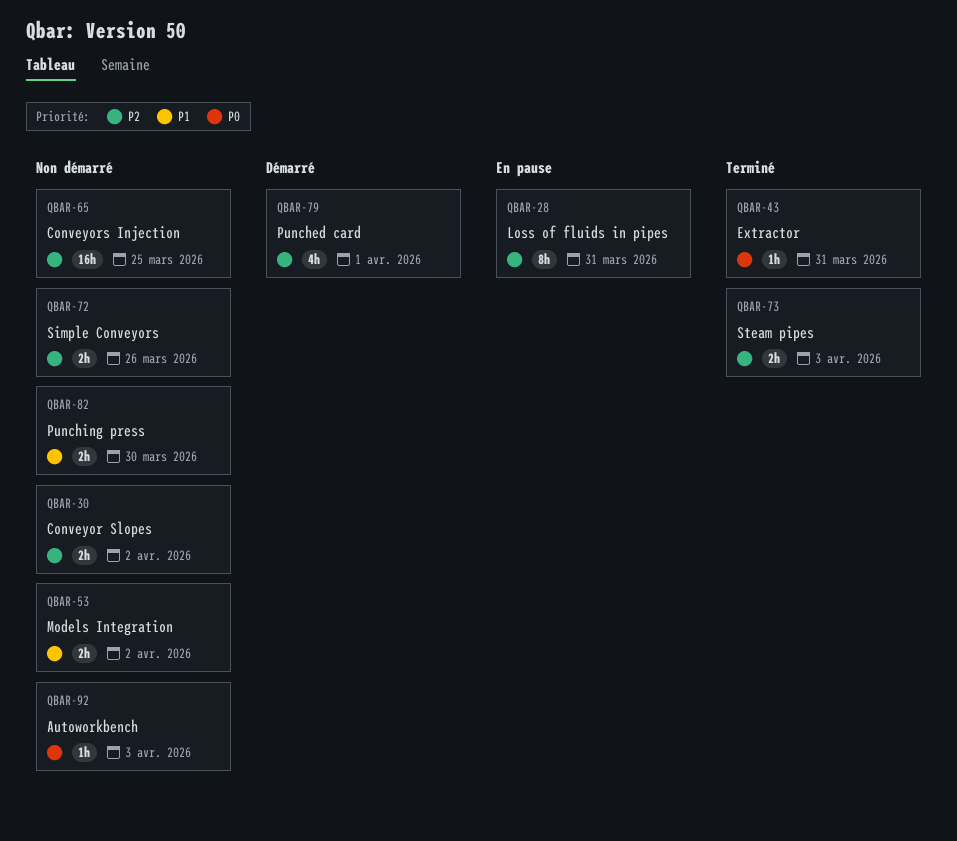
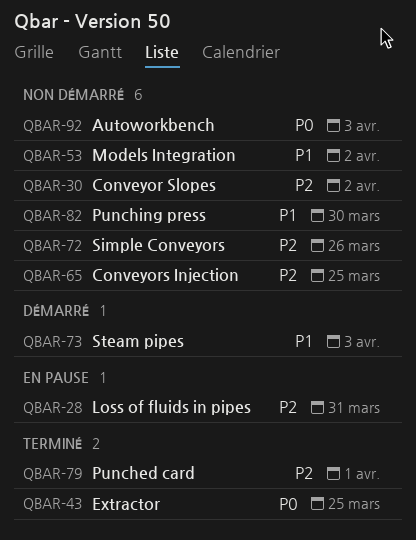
QBAR-43, due: Mar 31 -> Mar 25
QBAR-73, status: Terminé -> Démarré
QBAR-73, priority: P2 -> P1
QBAR-79, status: Démarré -> Terminé

